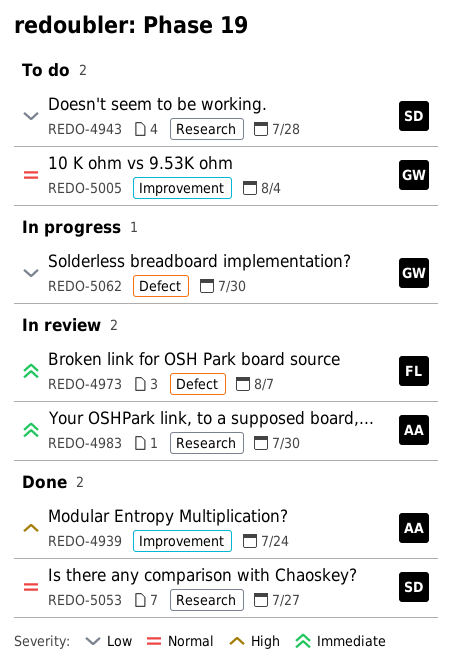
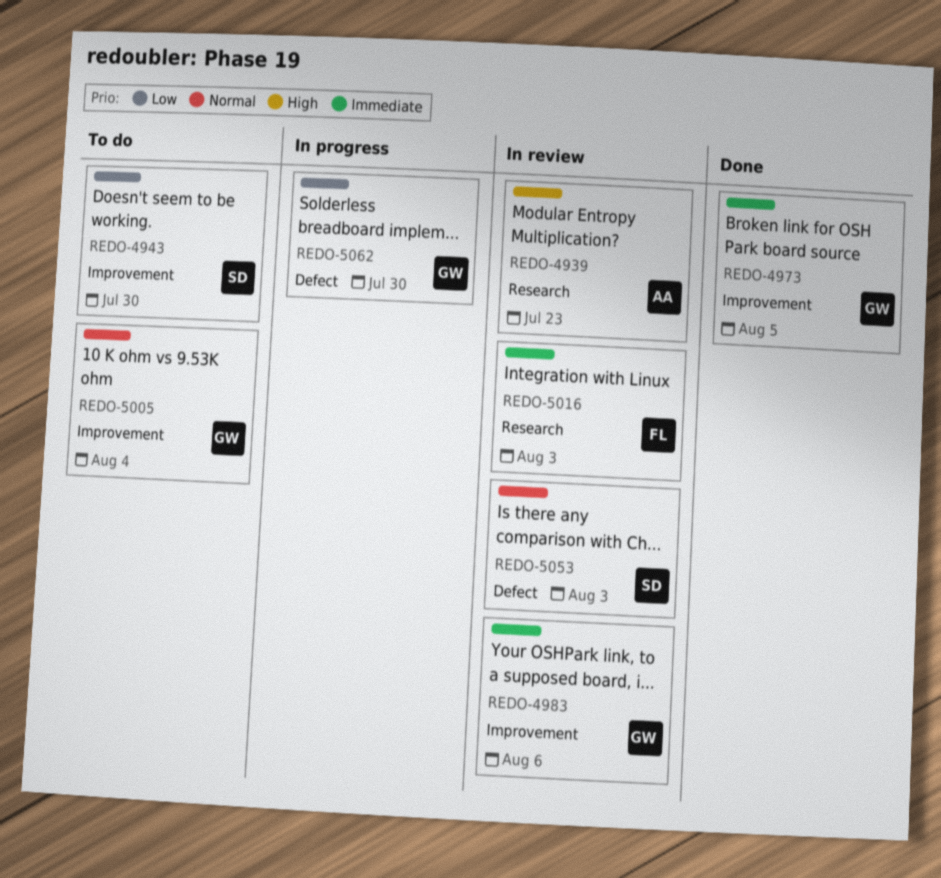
REDO-4939, status: Done -> In review
REDO-4939, label: Improvement -> Research
REDO-4939, due: Jul 24 -> Jul 23
REDO-4943, label: Research -> Improvement
REDO-4943, due: Jul 28 -> Jul 30
REDO-4973, status: In review -> Done
REDO-4973, owner: FL -> GW
REDO-4973, label: Defect -> Improvement
REDO-4973, due: Aug 7 -> Aug 5
REDO-4983, owner: AA -> GW
REDO-4983, label: Research -> Improvement
REDO-4983, due: Jul 30 -> Aug 6
REDO-5016: none -> present
REDO-5053, status: Done -> In review
REDO-5053, label: Research -> Defect
REDO-5053, due: Jul 27 -> Aug 3

